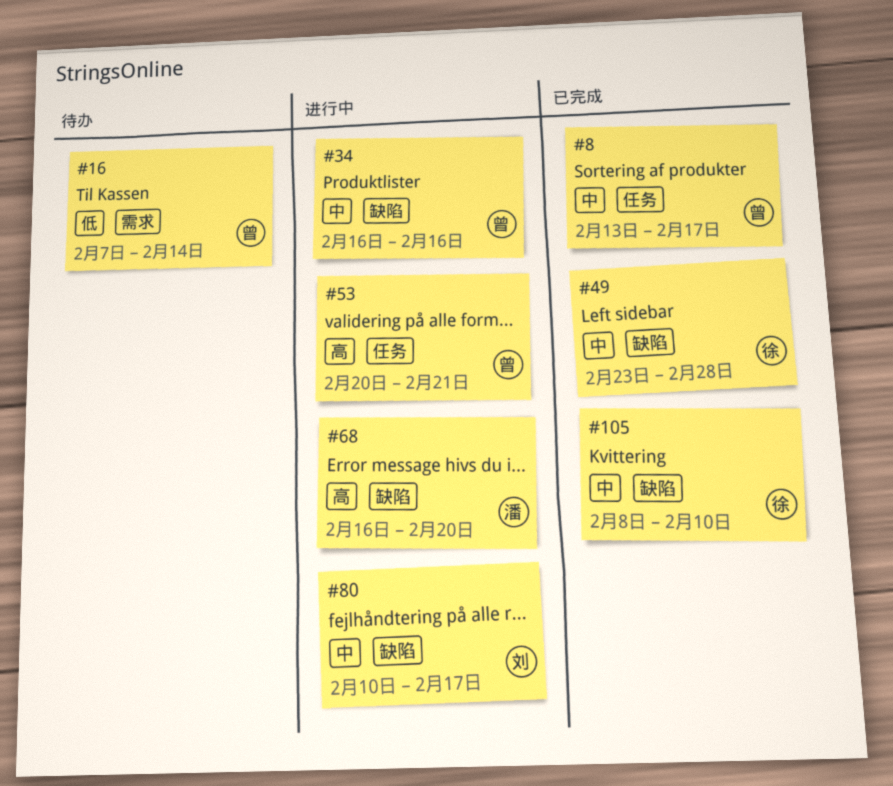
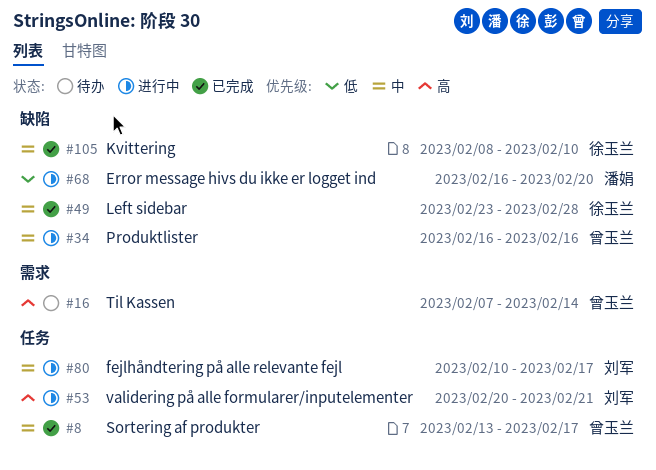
#16, priority: 低 -> 高
#53, owner: 曾玉兰 -> 刘军
#68, priority: 高 -> 低
#80, label: 缺陷 -> 任务

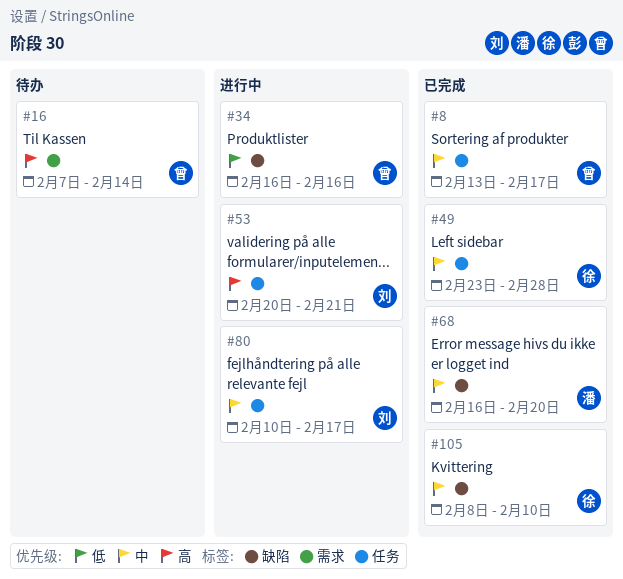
#34, priority: 中 -> 低
#49, label: 缺陷 -> 任务
#68, status: 进行中 -> 已完成
#68, priority: 低 -> 中

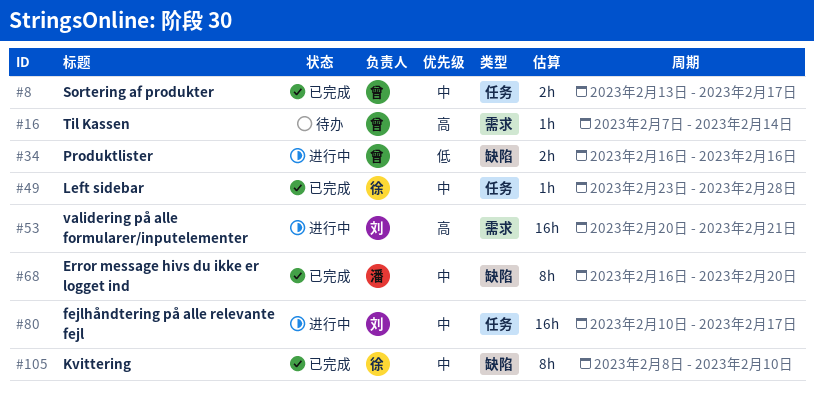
#53, label: 任务 -> 需求

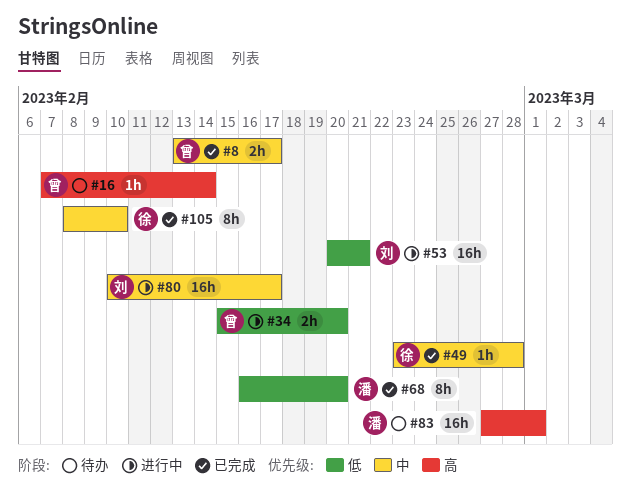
#34, start: Feb 16 -> Feb 15
#34, due: Feb 16 -> Feb 20
#53, priority: 高 -> 低
#68, priority: 中 -> 低
#83: none -> present

